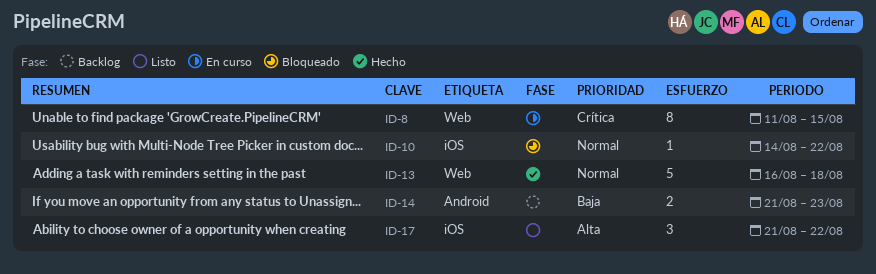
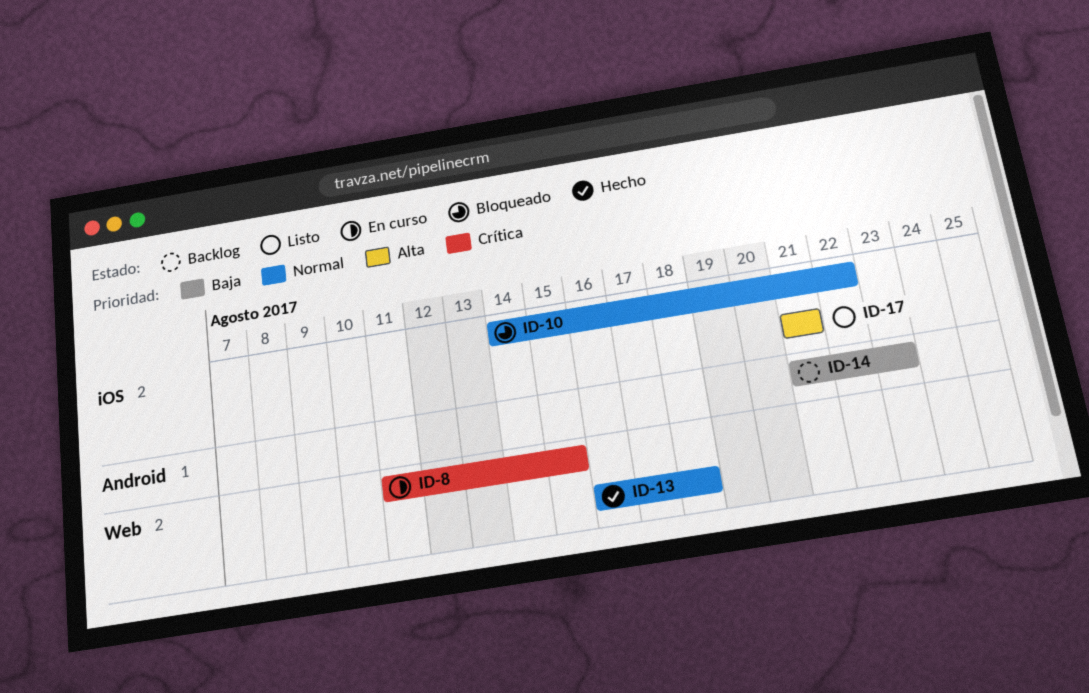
ID-17, due: Aug 22 -> Aug 21

